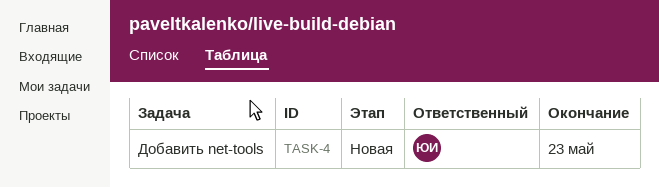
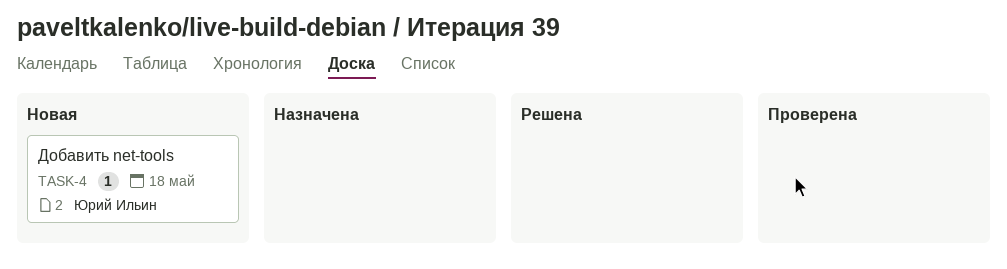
TASK-4, due: May 23 -> May 18

